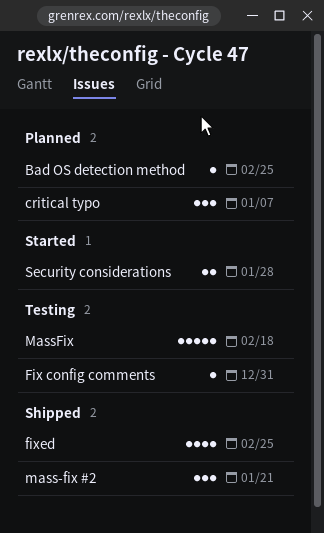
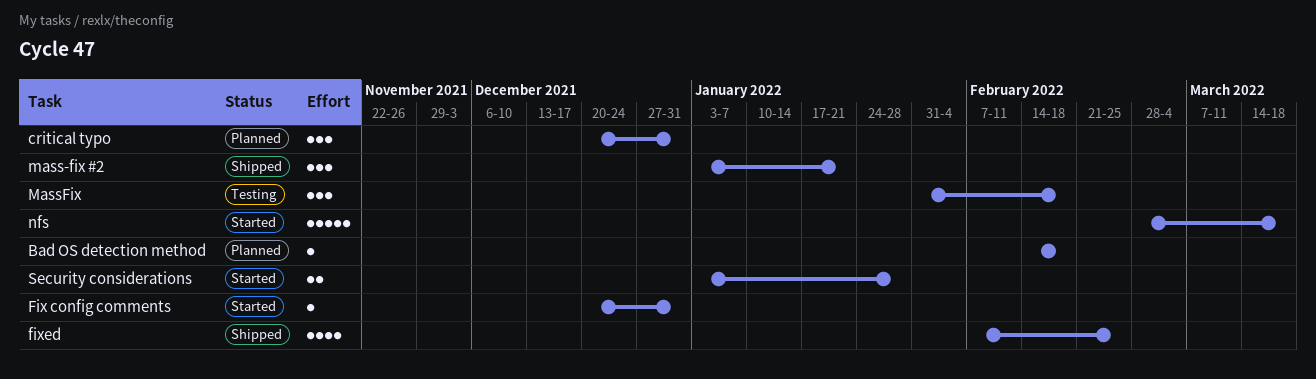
Bad OS detection method, due: Feb 25 -> Feb 18
critical typo, due: Jan 7 -> Dec 31
Fix config comments, status: Testing -> Started
MassFix, estimate: 5 -> 3
nfs: none -> present

